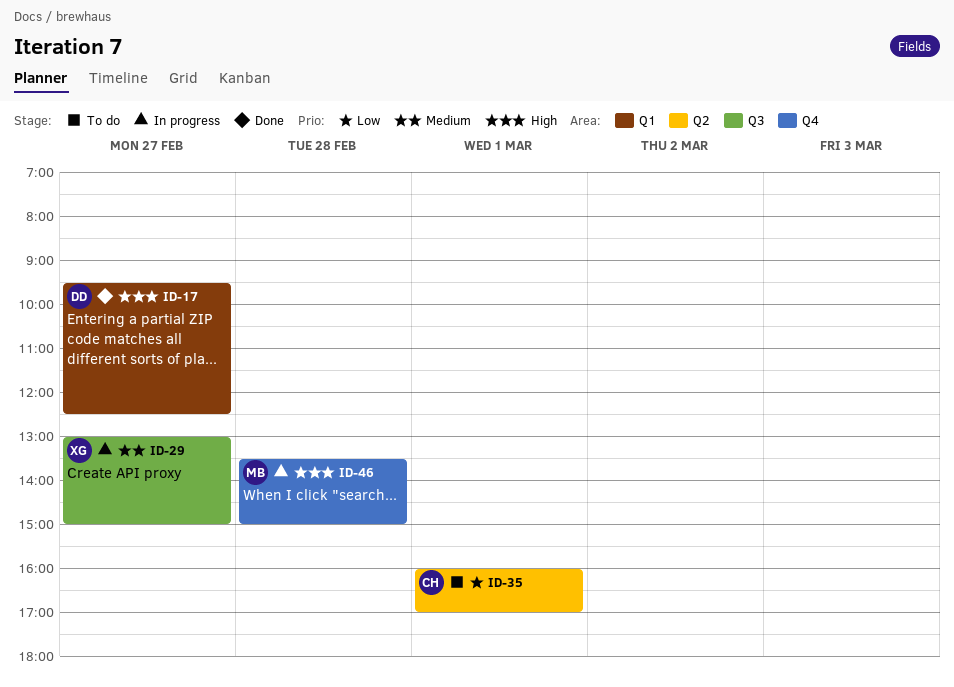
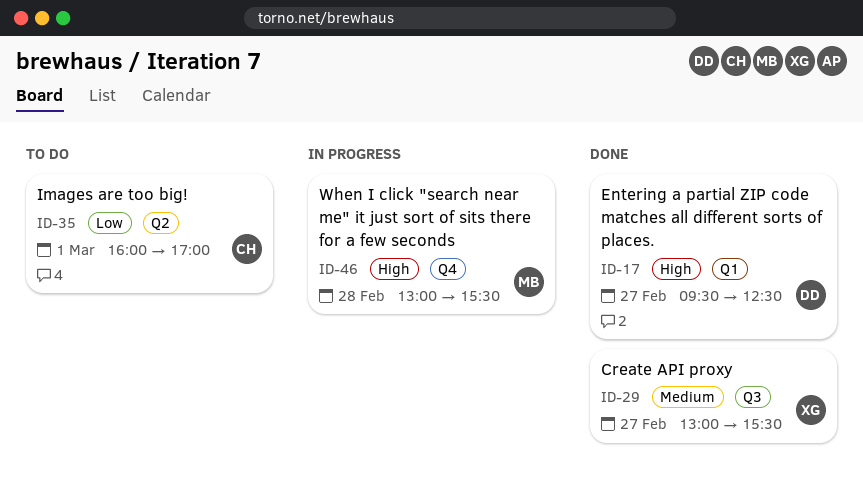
ID-29, status: In progress -> Done
ID-29, ends: 15:00 -> 15:30
ID-46, begins: 13:30 -> 13:00
ID-46, ends: 15:00 -> 15:30

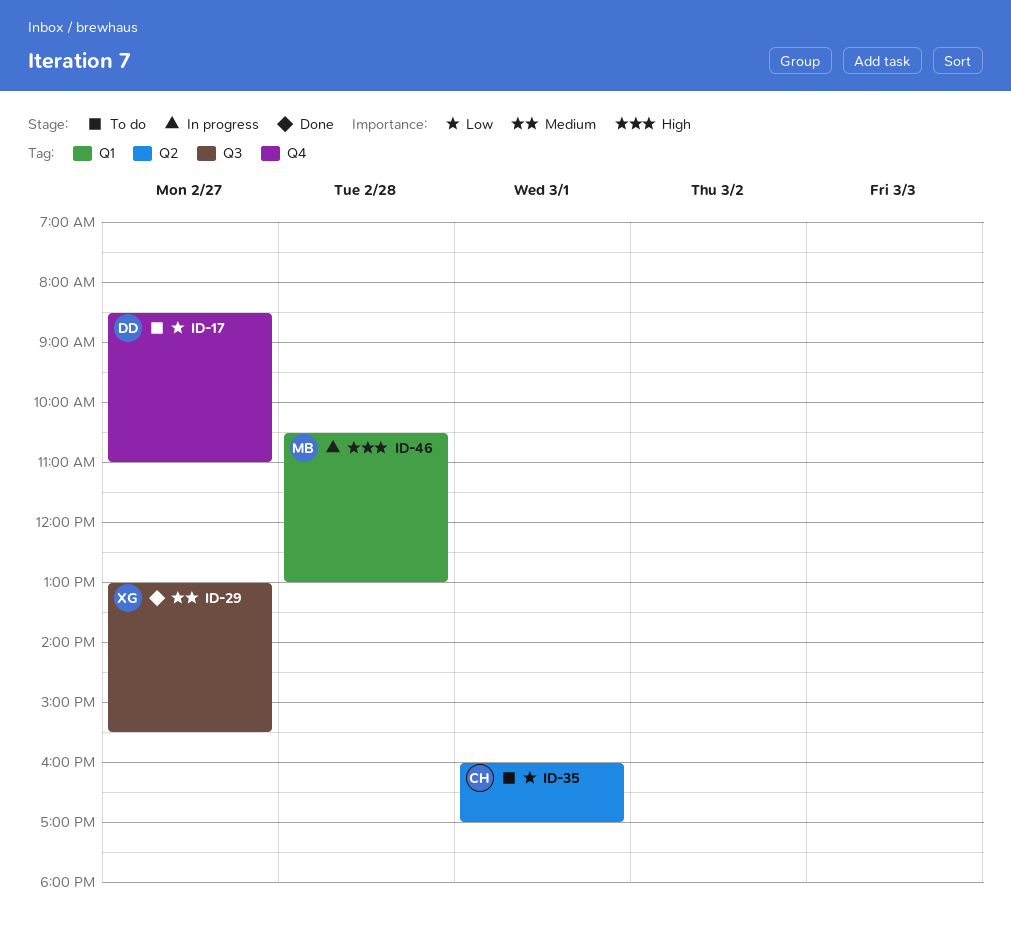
ID-17, status: Done -> To do
ID-17, priority: High -> Low
ID-17, label: Q1 -> Q4
ID-17, begins: 09:30 -> 08:30
ID-17, ends: 12:30 -> 11:00
ID-46, label: Q4 -> Q1
ID-46, begins: 13:00 -> 10:30
ID-46, ends: 15:30 -> 13:00

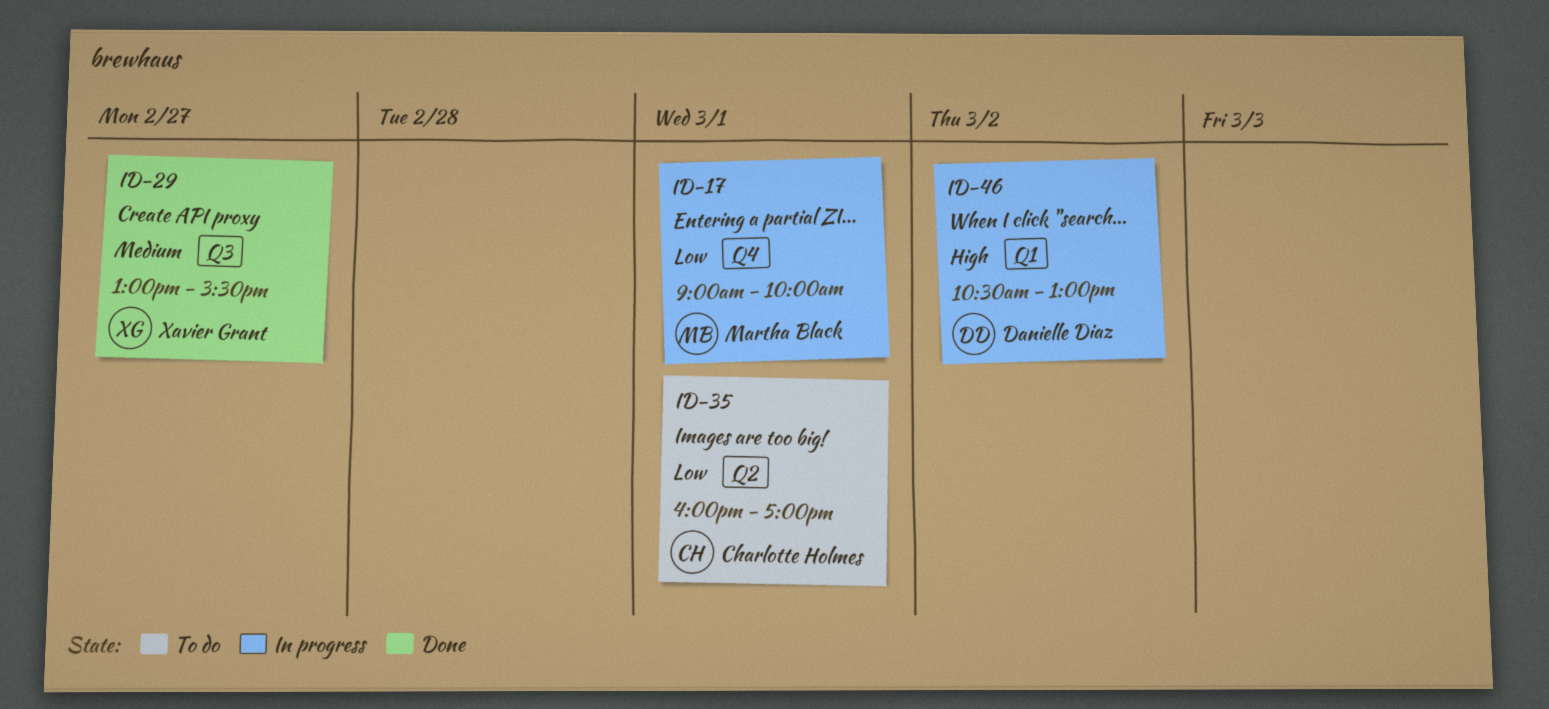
ID-17, status: To do -> In progress
ID-17, owner: Danielle Diaz -> Martha Black
ID-17, day: Feb 27 -> Mar 1
ID-17, begins: 08:30 -> 09:00
ID-17, ends: 11:00 -> 10:00
ID-46, owner: Martha Black -> Danielle Diaz
ID-46, day: Feb 28 -> Mar 2

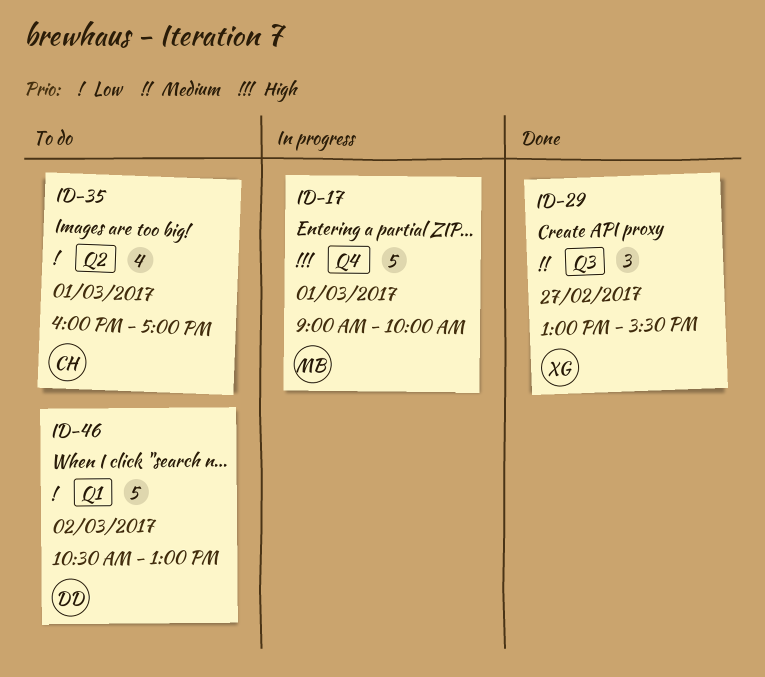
ID-17, priority: Low -> High
ID-46, status: In progress -> To do
ID-46, priority: High -> Low

